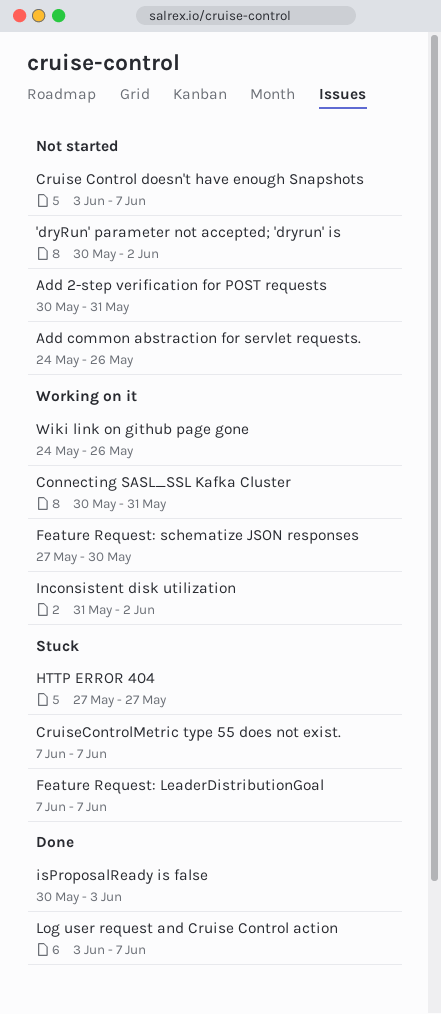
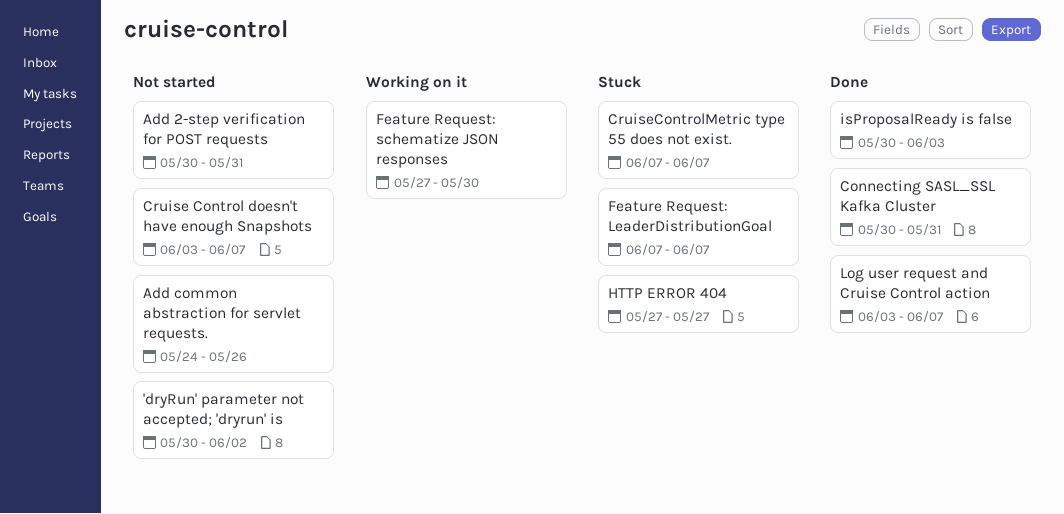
Connecting SASL_SSL Kafka Cluster, status: Working on it -> Done
Inconsistent disk utilization: present -> none
Wiki link on github page gone: present -> none

